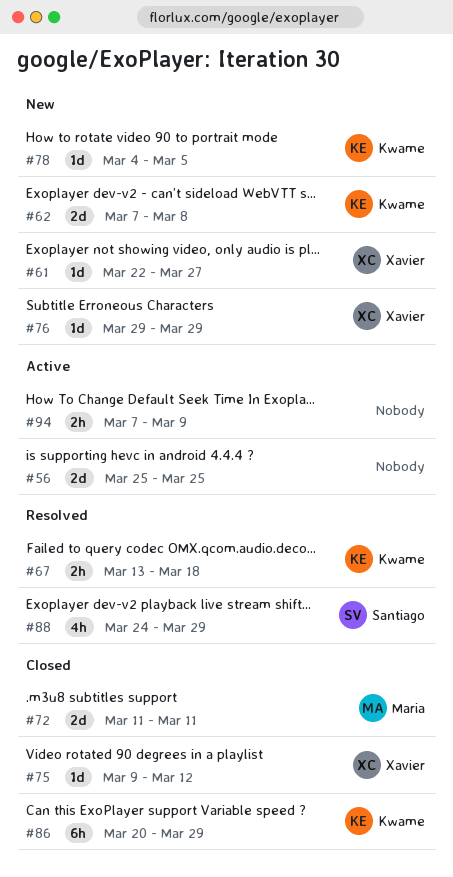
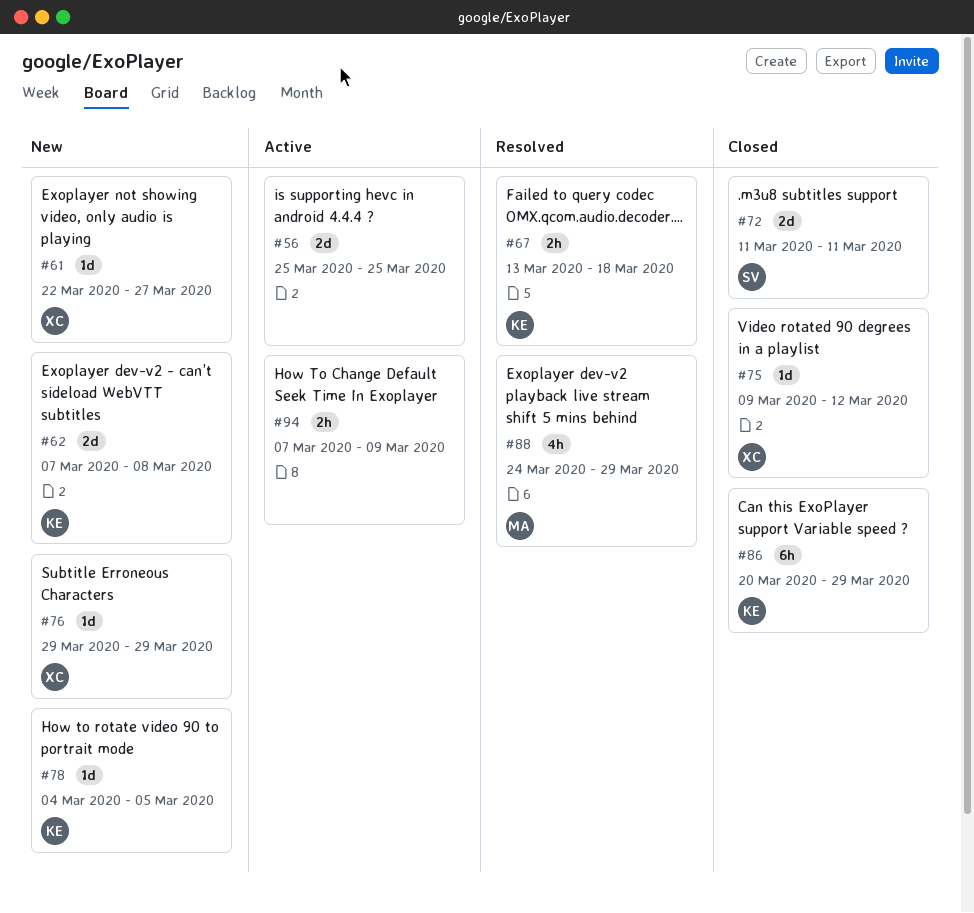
#72, owner: Maria -> Santiago
#88, owner: Santiago -> Maria

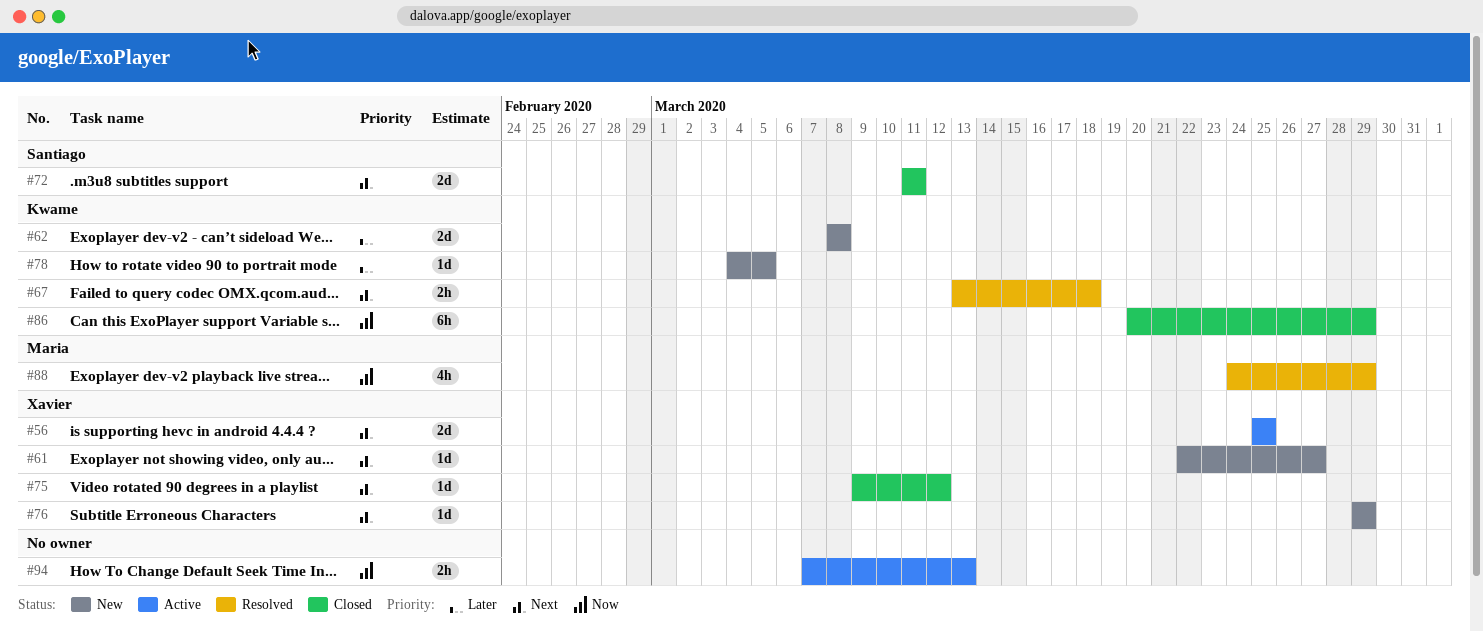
#56, owner: none -> Xavier
#62, start: Mar 7 -> Mar 8
#94, due: Mar 9 -> Mar 13

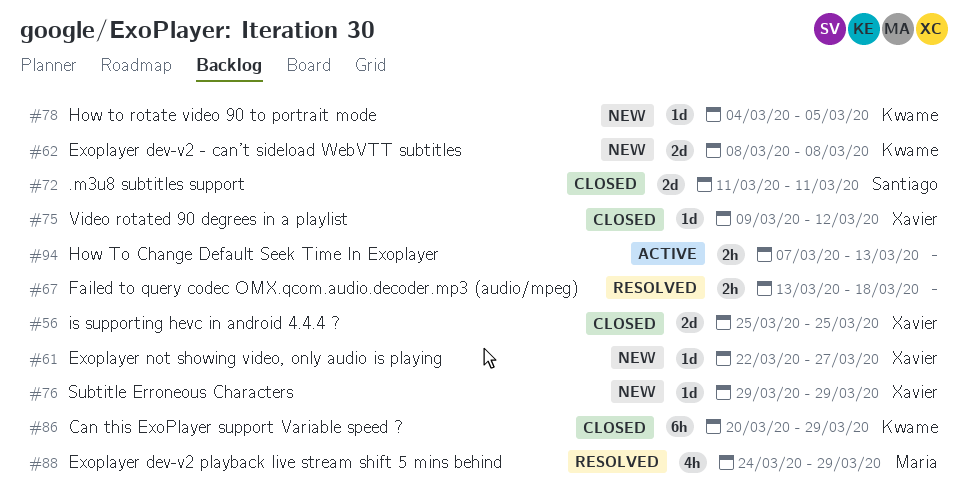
#56, status: Active -> Closed
#67, owner: Kwame -> none

